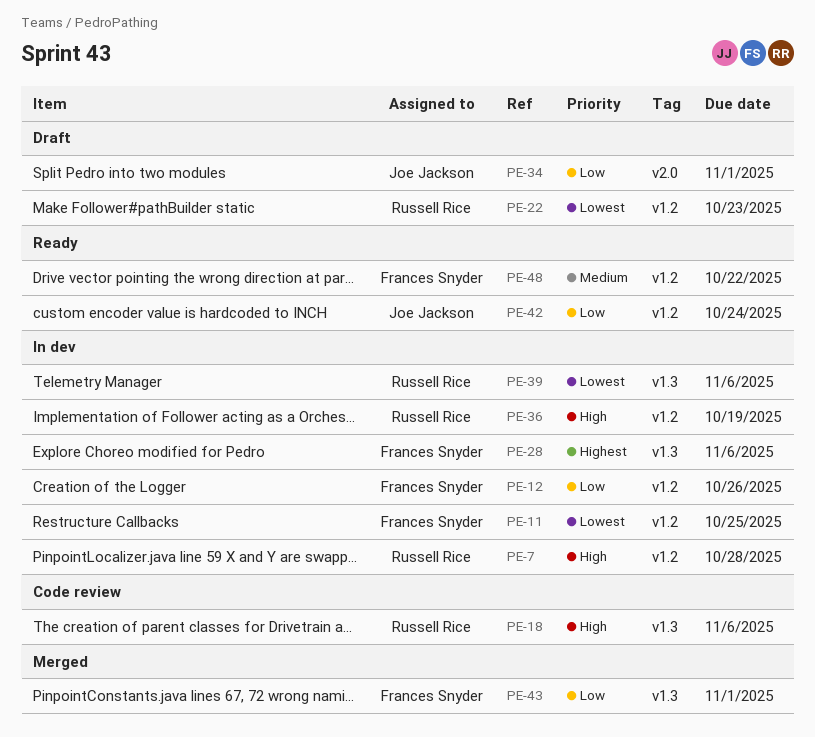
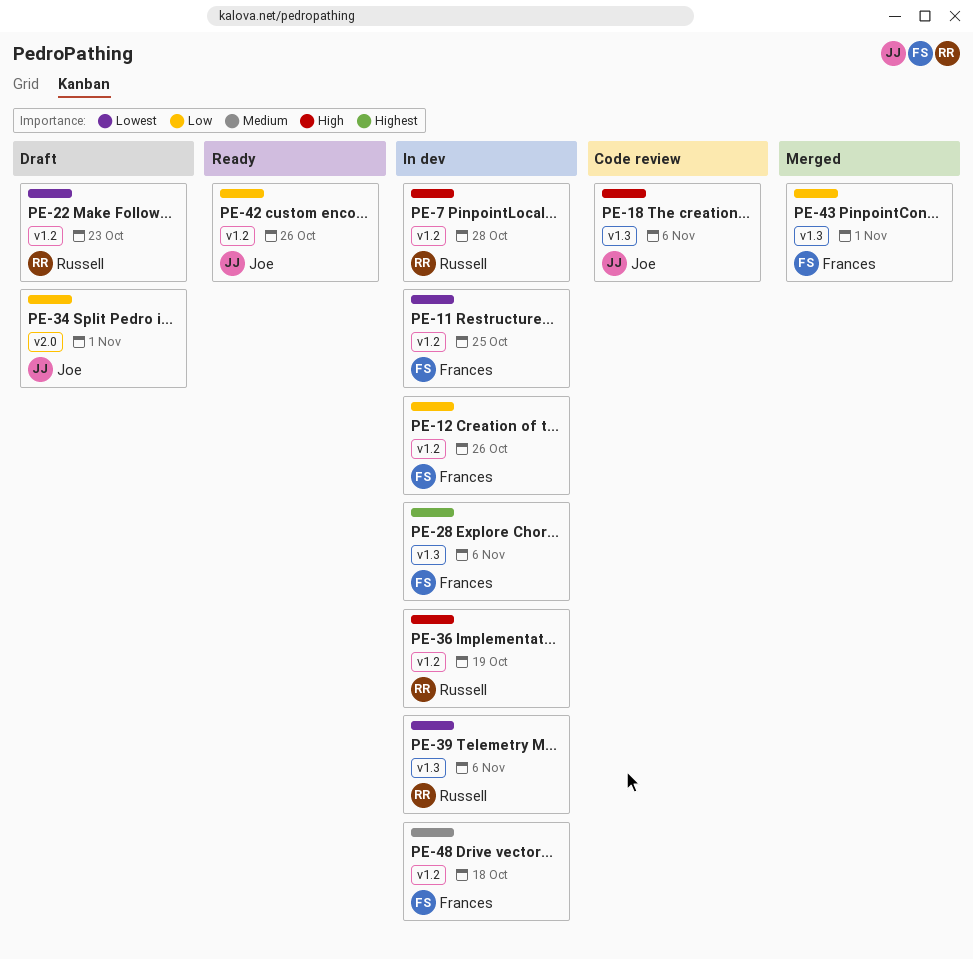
PE-18, owner: Russell Rice -> Joe Jackson
PE-42, due: Oct 24 -> Oct 26
PE-48, status: Ready -> In dev
PE-48, due: Oct 22 -> Oct 18

